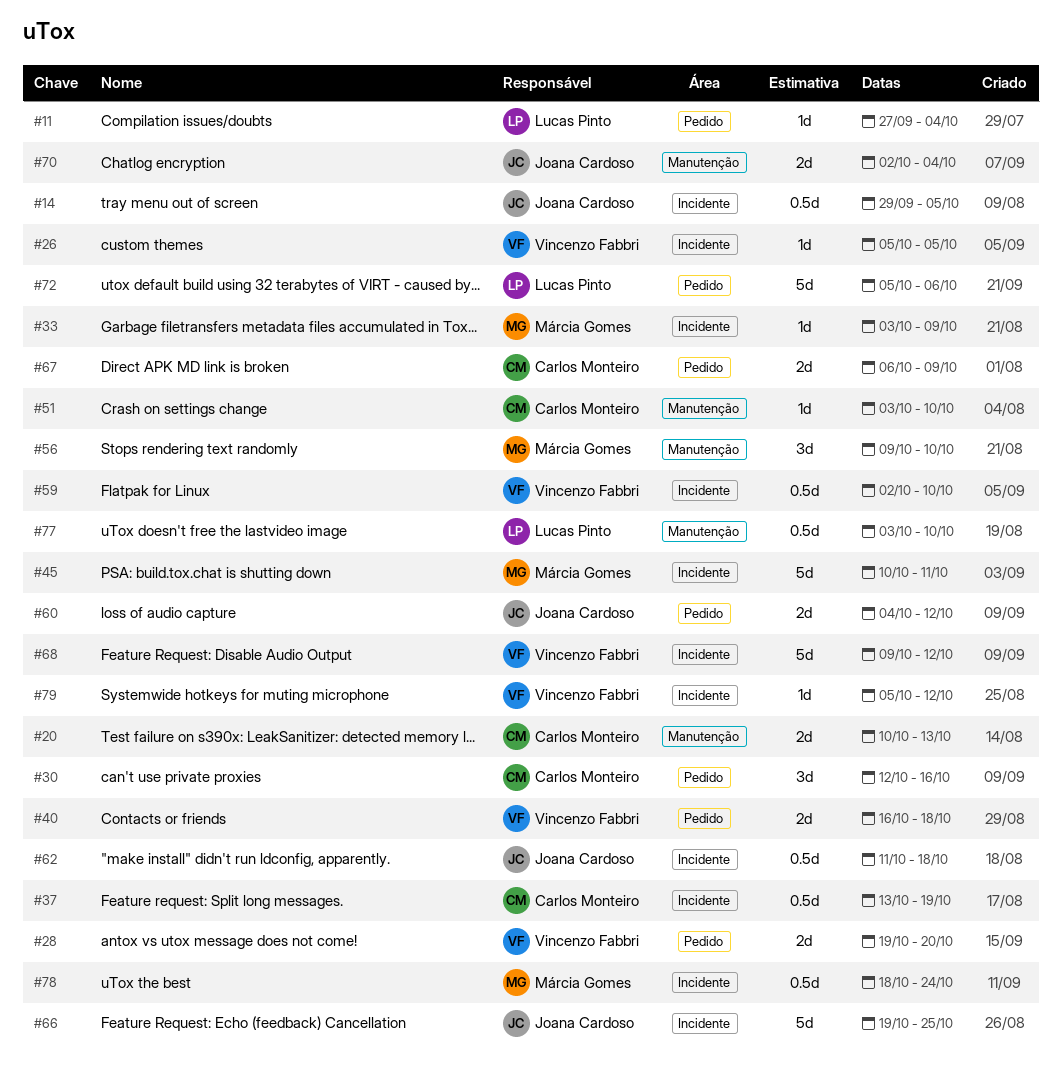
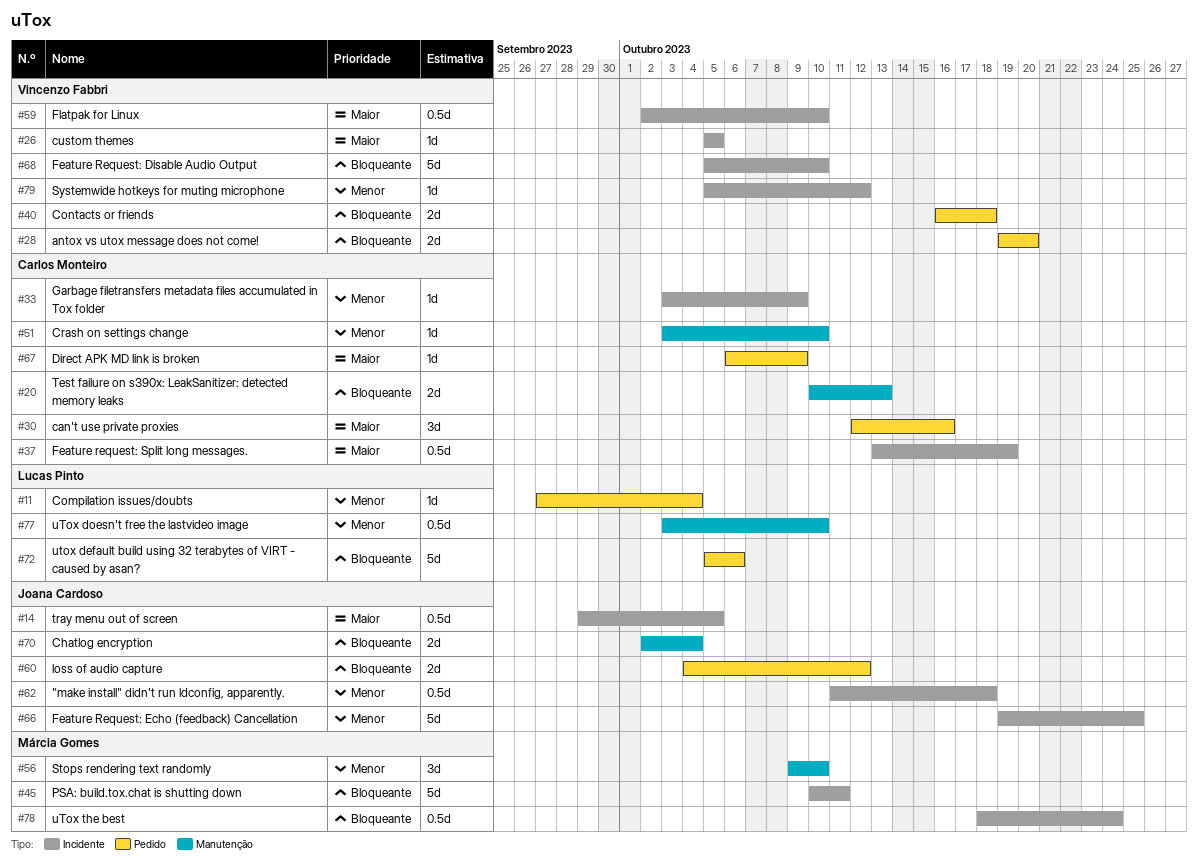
#33, owner: Márcia Gomes -> Carlos Monteiro
#67, estimate: 2d -> 1d
#68, start: Oct 9 -> Oct 5
#68, due: Oct 12 -> Oct 10

